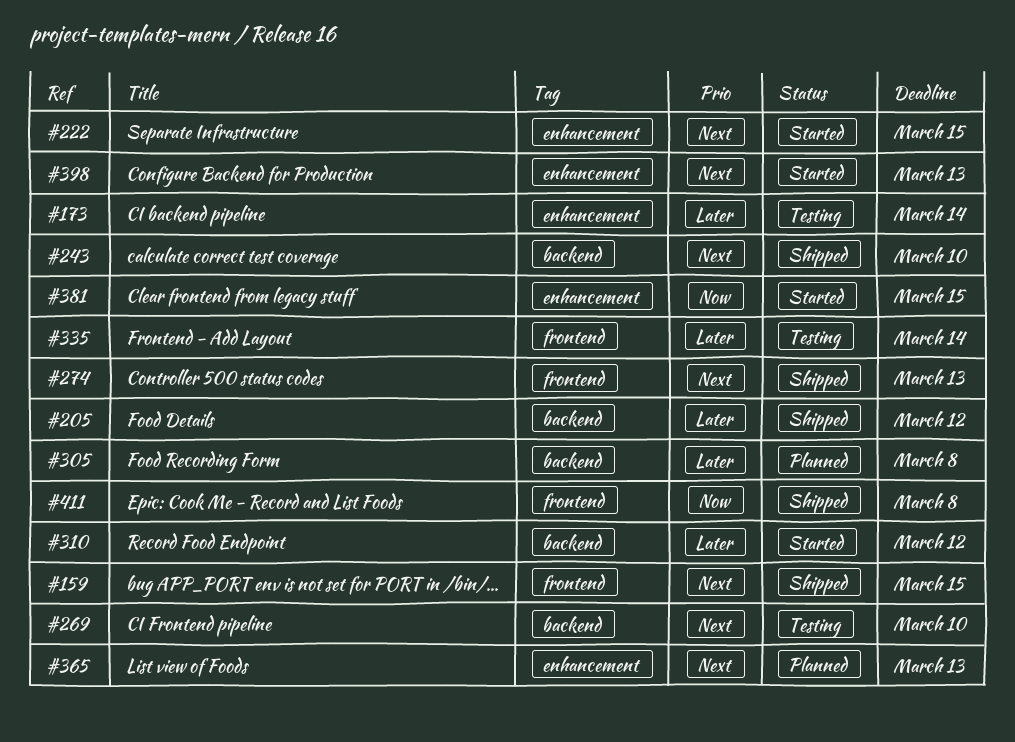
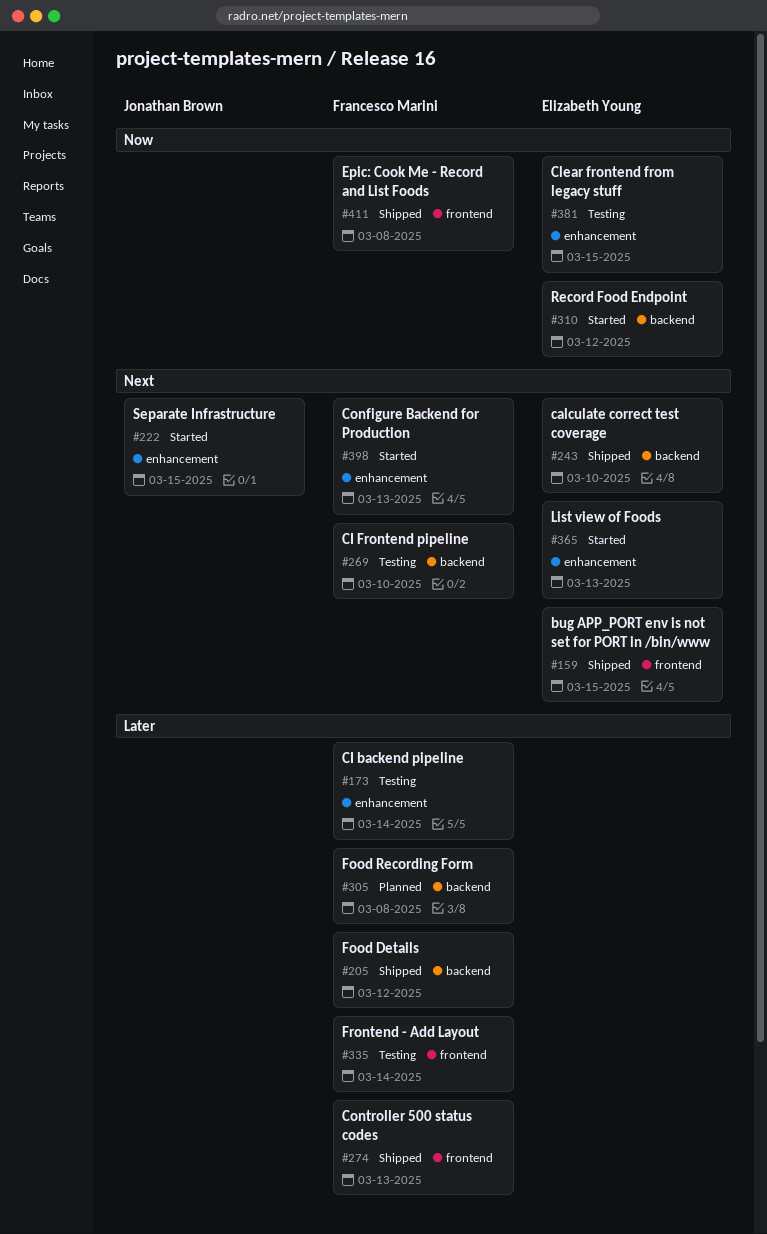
#274, priority: Next -> Later
#310, priority: Later -> Now
#365, status: Planned -> Started
#381, status: Started -> Testing

